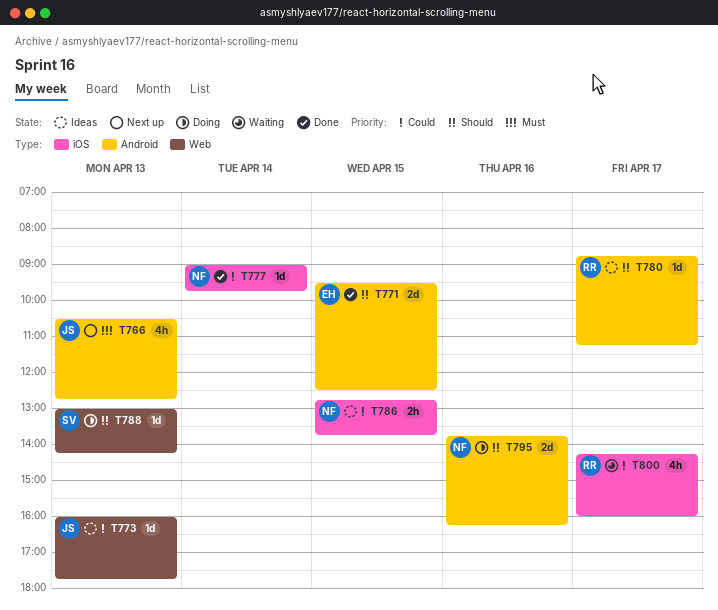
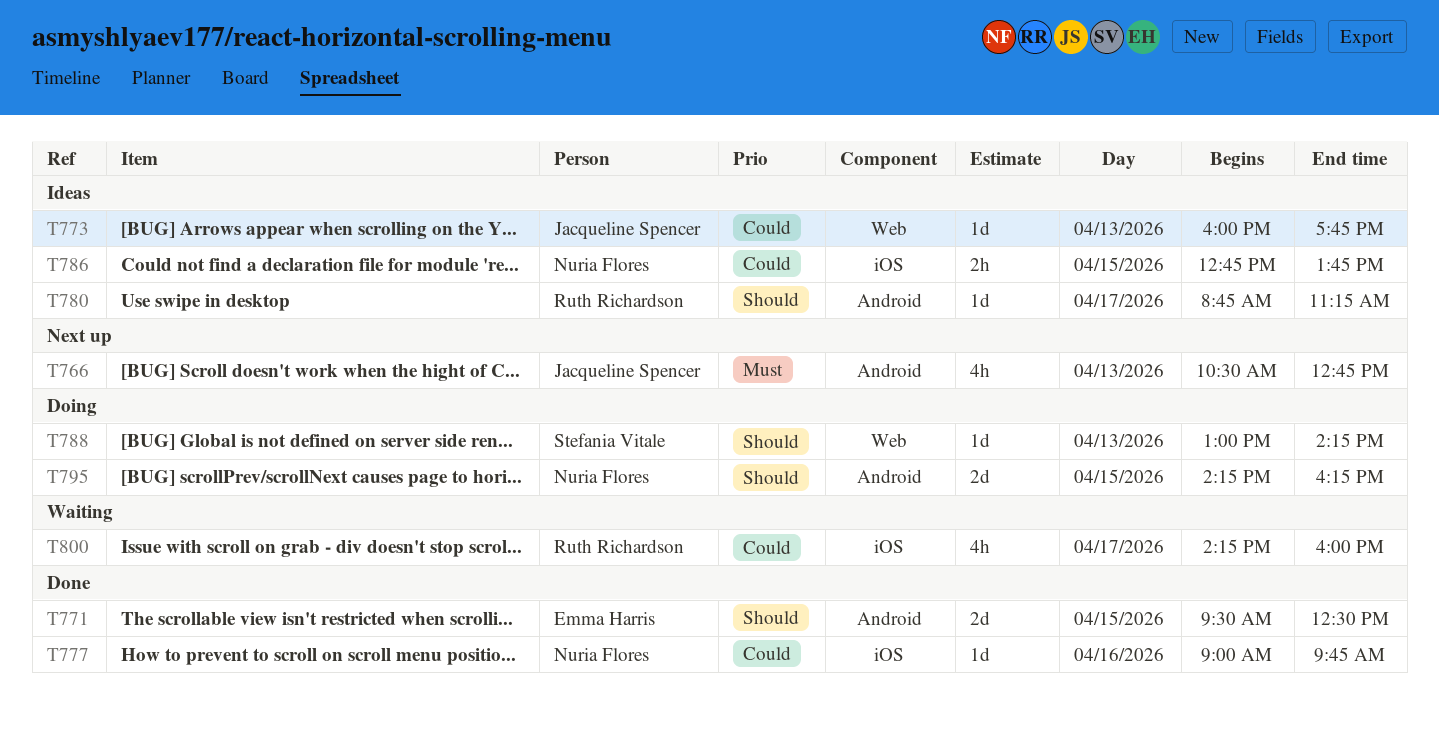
T777, day: Apr 14 -> Apr 16
T795, day: Apr 16 -> Apr 15
T795, begins: 13:45 -> 14:15

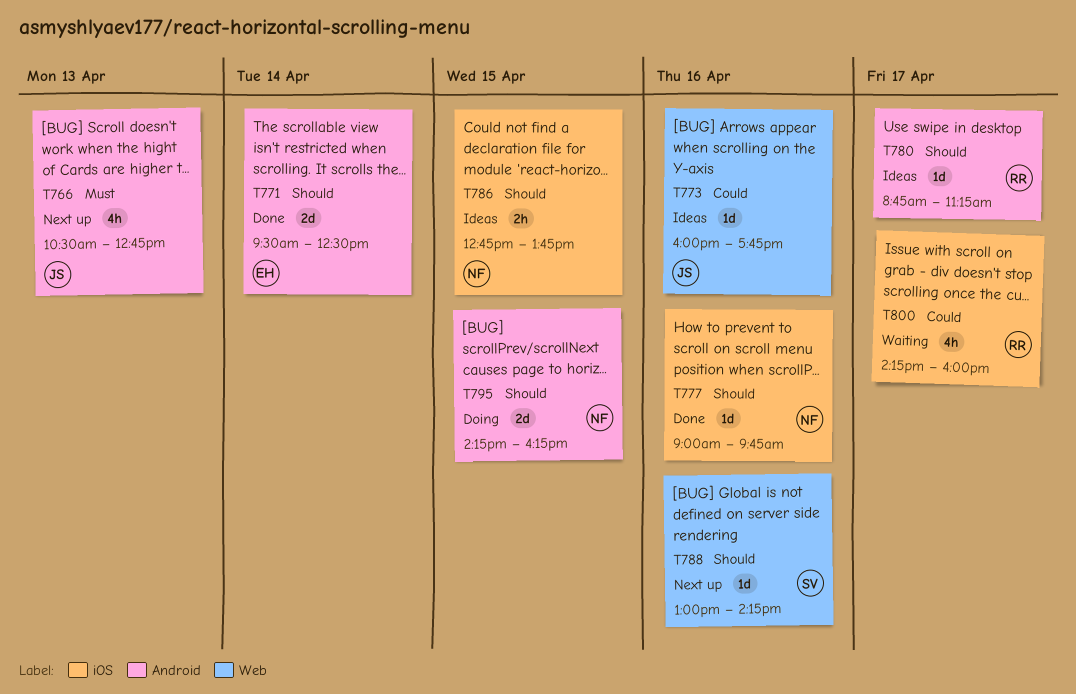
T771, day: Apr 15 -> Apr 14
T773, day: Apr 13 -> Apr 16
T777, priority: Could -> Should
T786, priority: Could -> Should
T788, status: Doing -> Next up
T788, day: Apr 13 -> Apr 16

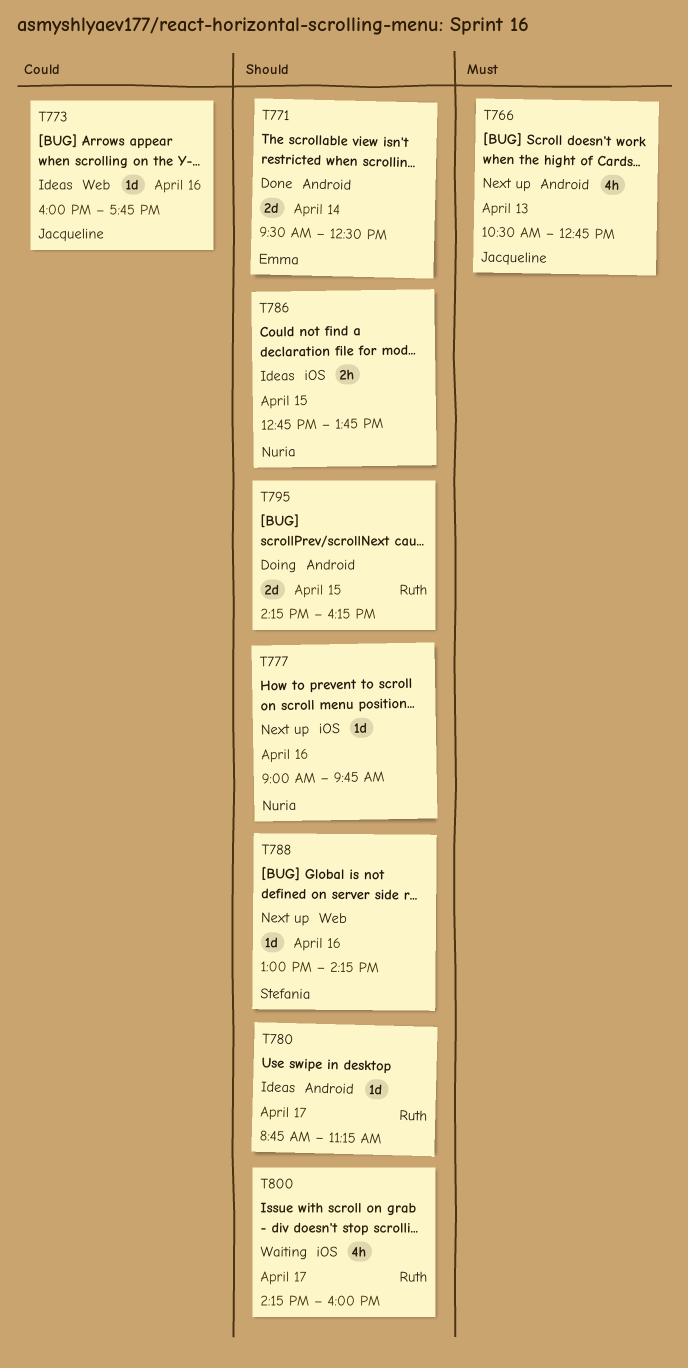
T777, status: Done -> Next up
T795, owner: Nuria -> Ruth
T800, priority: Could -> Should

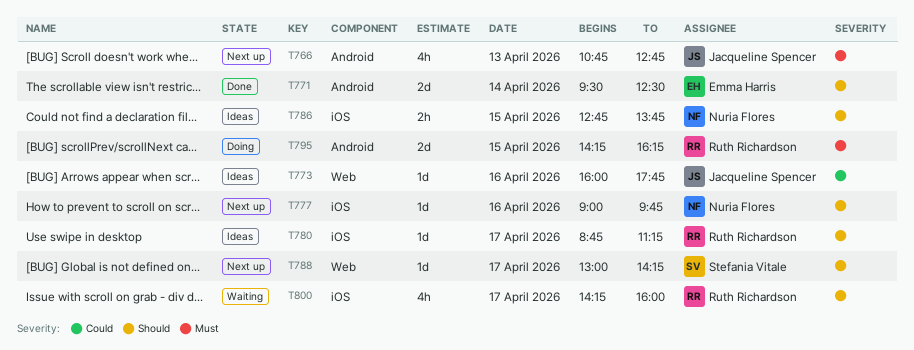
T766, begins: 10:30 -> 10:45
T780, label: Android -> iOS
T788, day: Apr 16 -> Apr 17
T795, priority: Should -> Must

